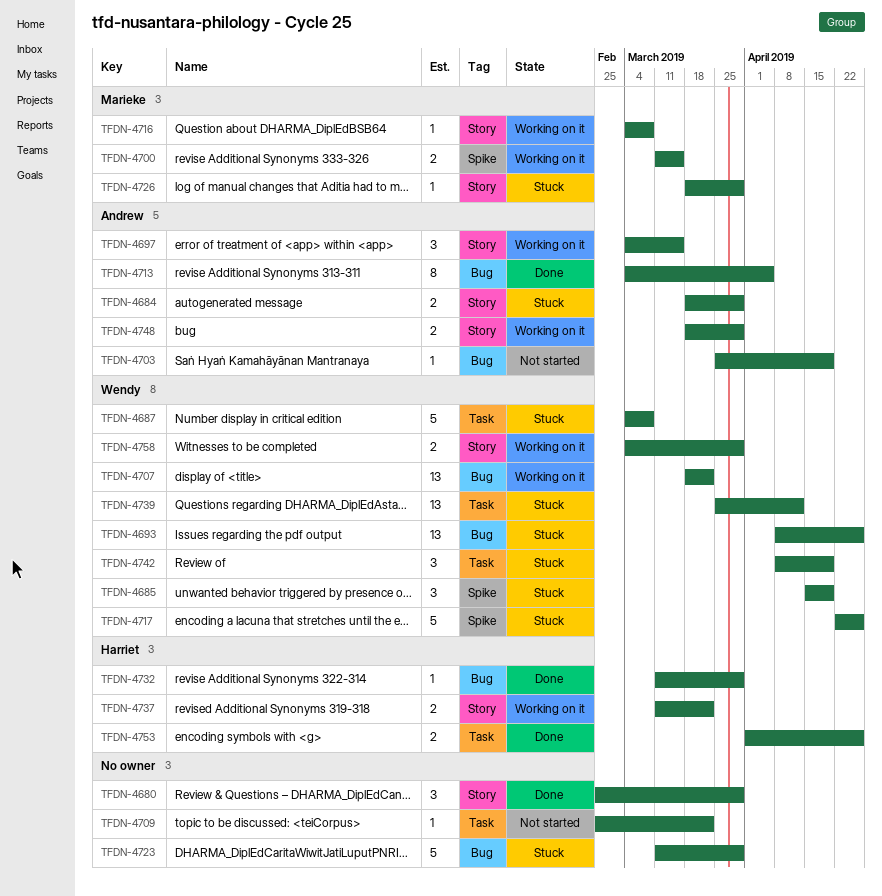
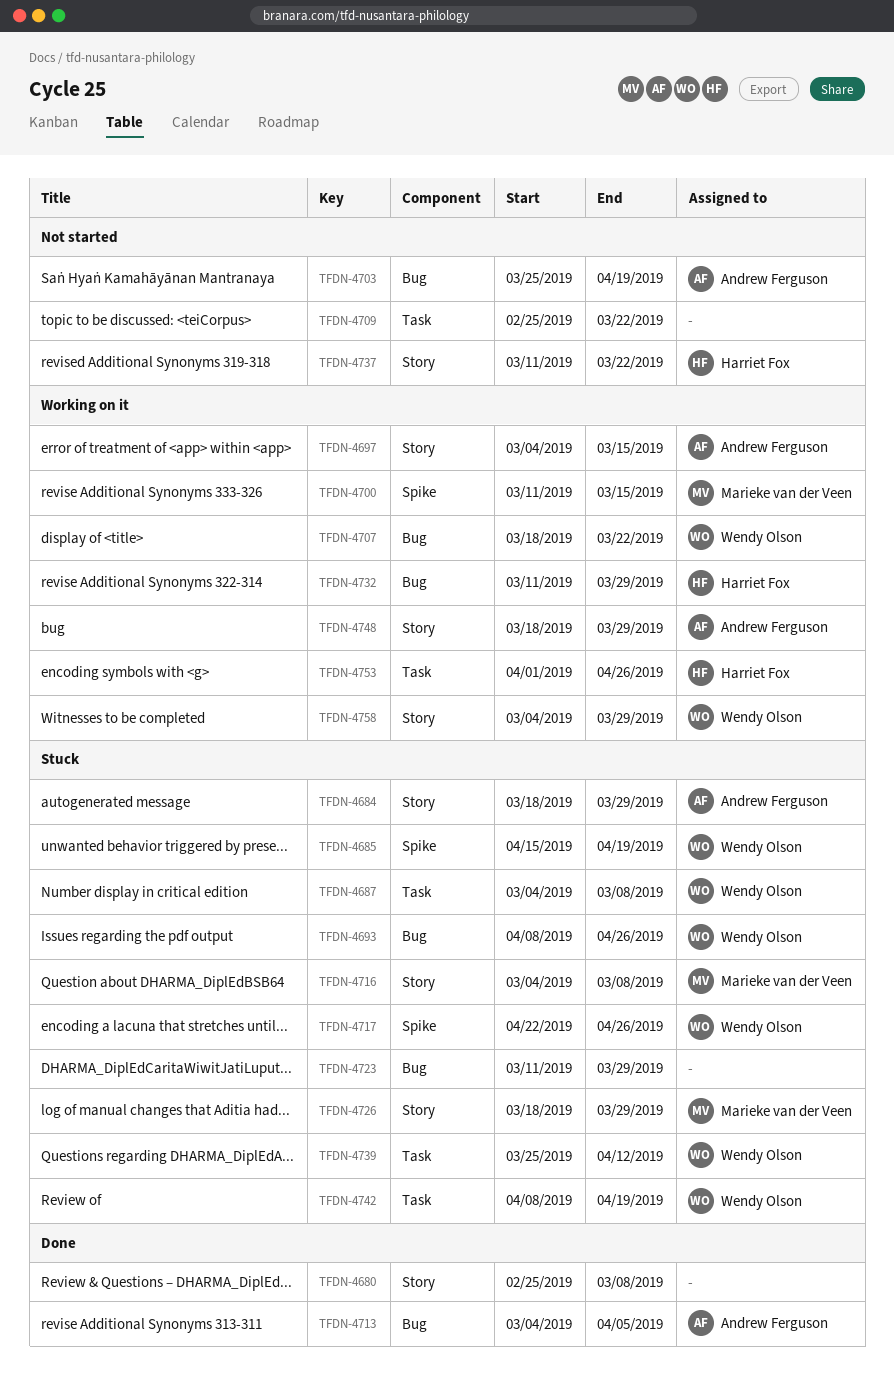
TFDN-4680, due: Mar 29 -> Mar 8
TFDN-4716, status: Working on it -> Stuck
TFDN-4732, status: Done -> Working on it
TFDN-4737, status: Working on it -> Not started
TFDN-4753, status: Done -> Working on it

